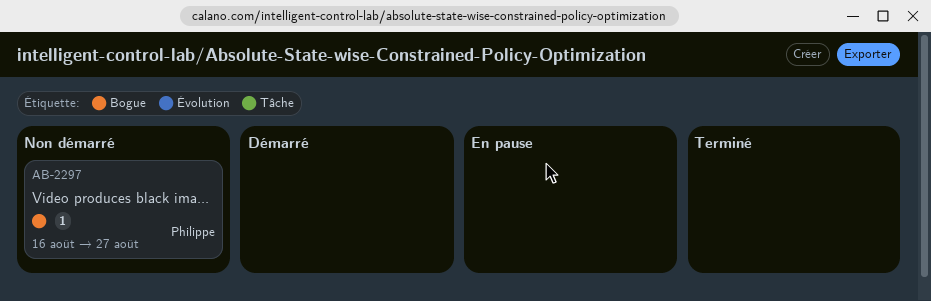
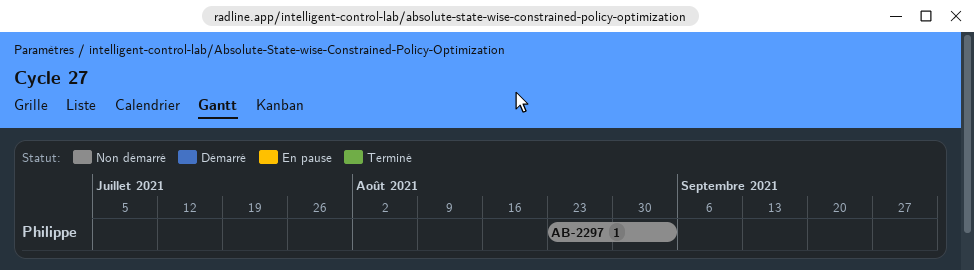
AB-2297, start: Aug 16 -> Aug 23
AB-2297, due: Aug 27 -> Sep 3

